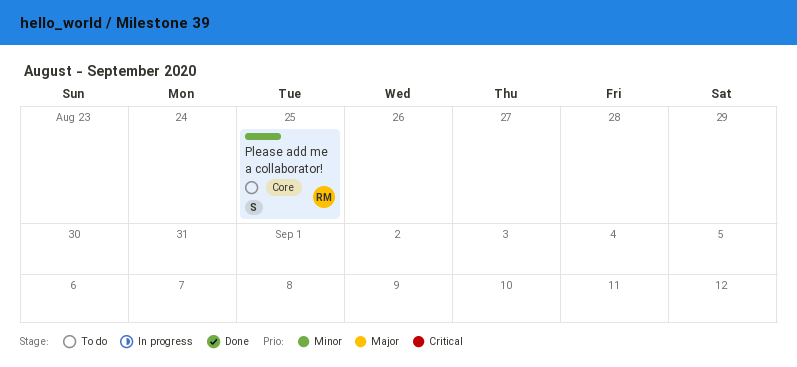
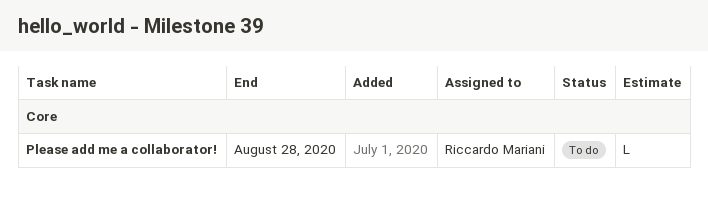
Please add me a collaborator!, estimate: S -> L
Please add me a collaborator!, due: Aug 25 -> Aug 28

